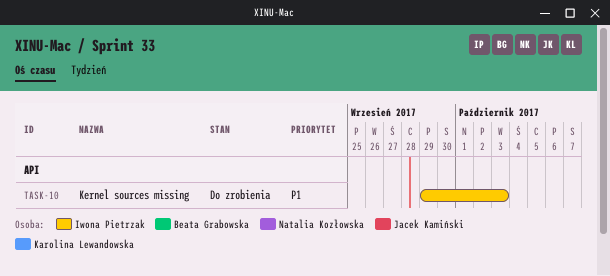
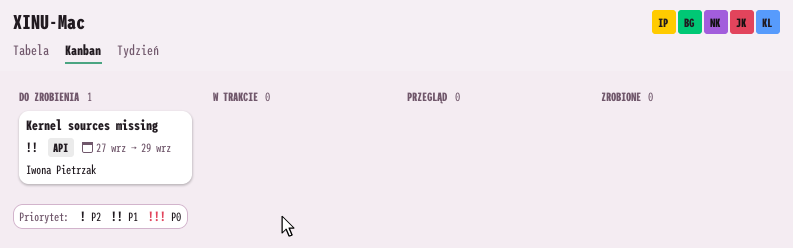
Kernel sources missing, start: Sep 29 -> Sep 27
Kernel sources missing, due: Oct 3 -> Sep 29

